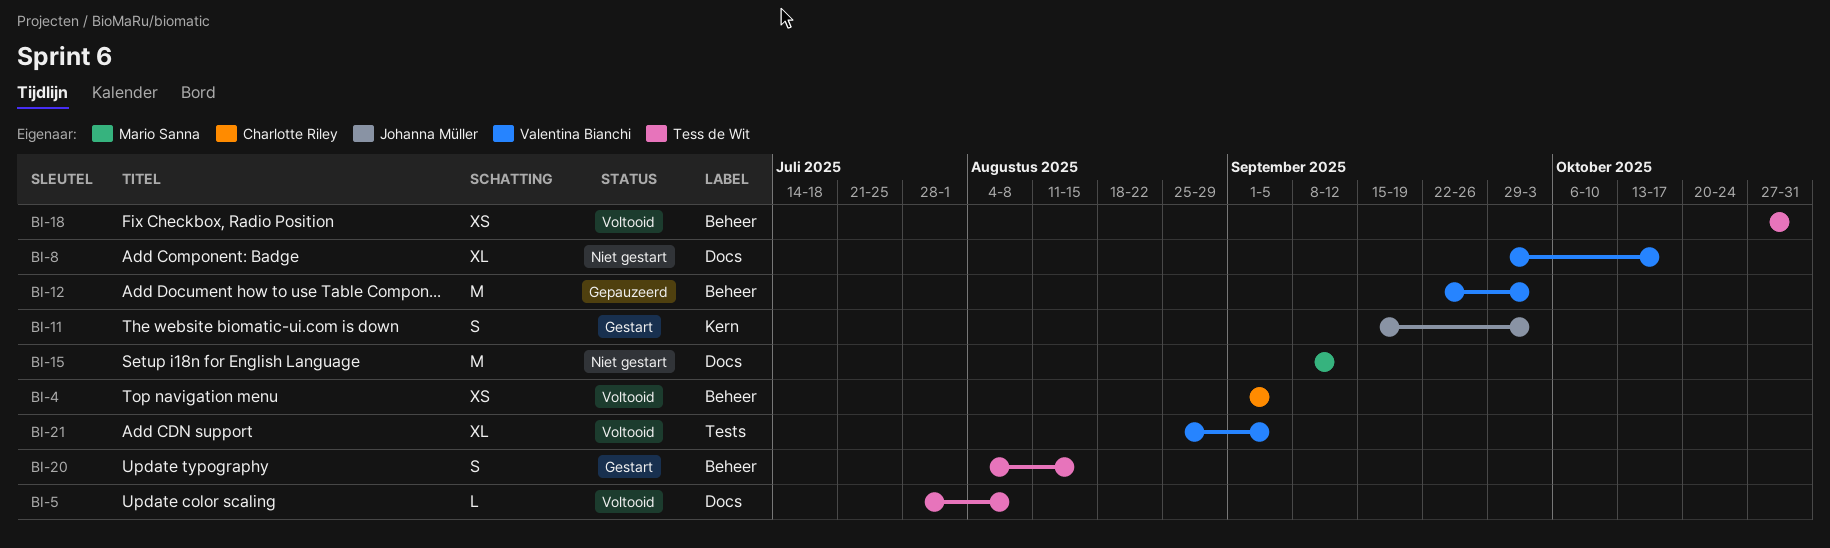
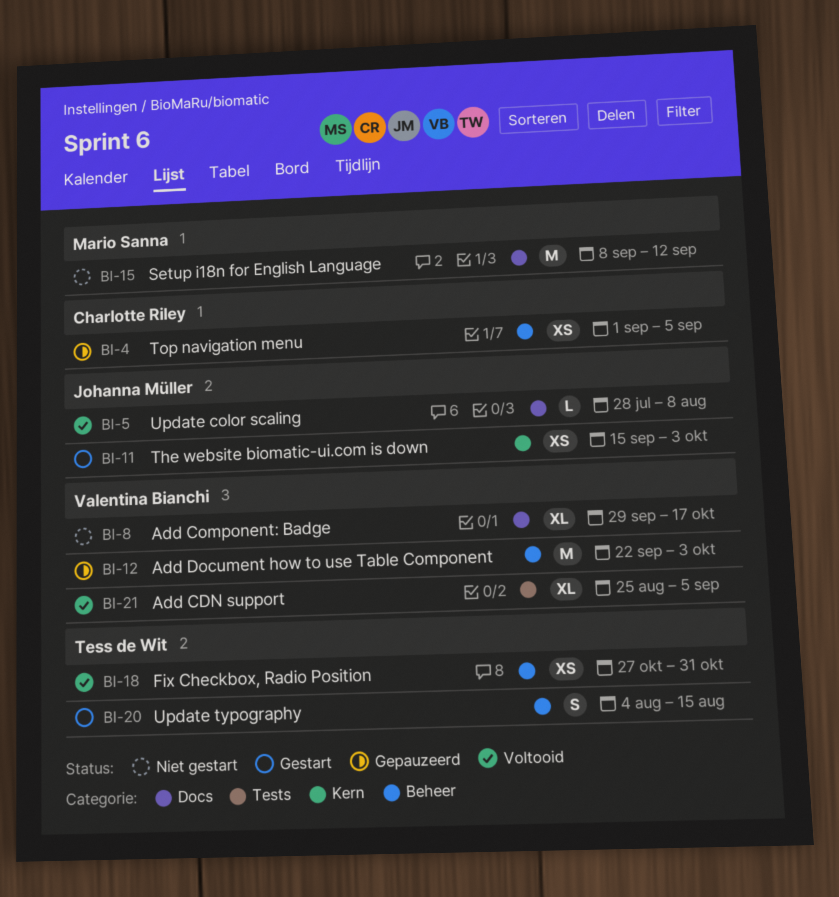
BI-4, status: Voltooid -> Gepauzeerd
BI-5, owner: Tess de Wit -> Johanna Müller
BI-11, estimate: S -> XS

